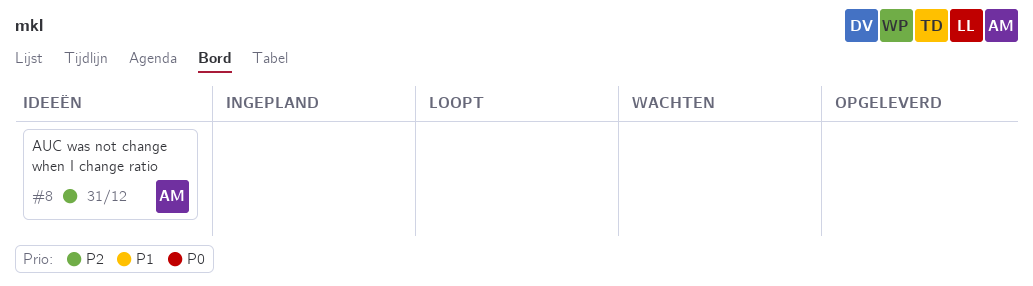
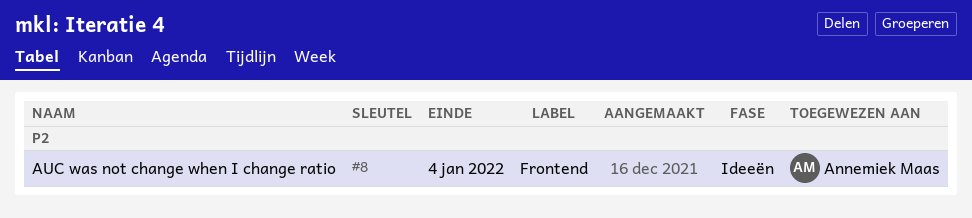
#8, due: Dec 31 -> Jan 4

